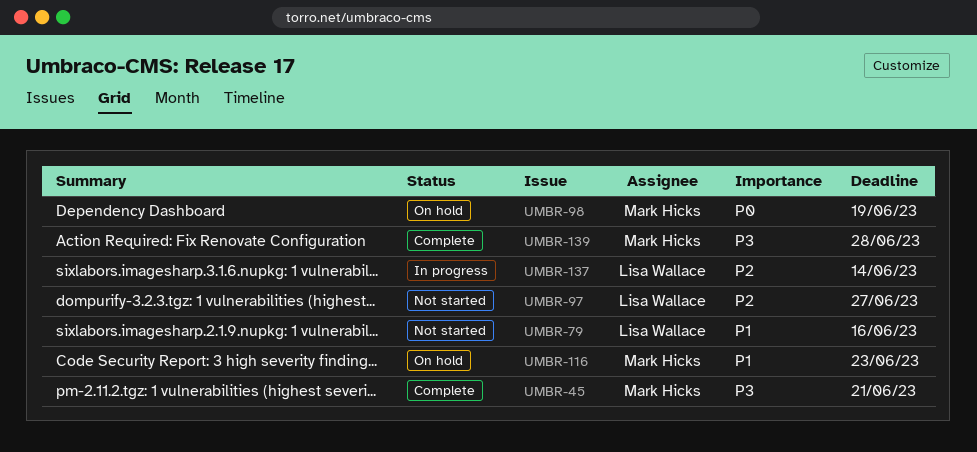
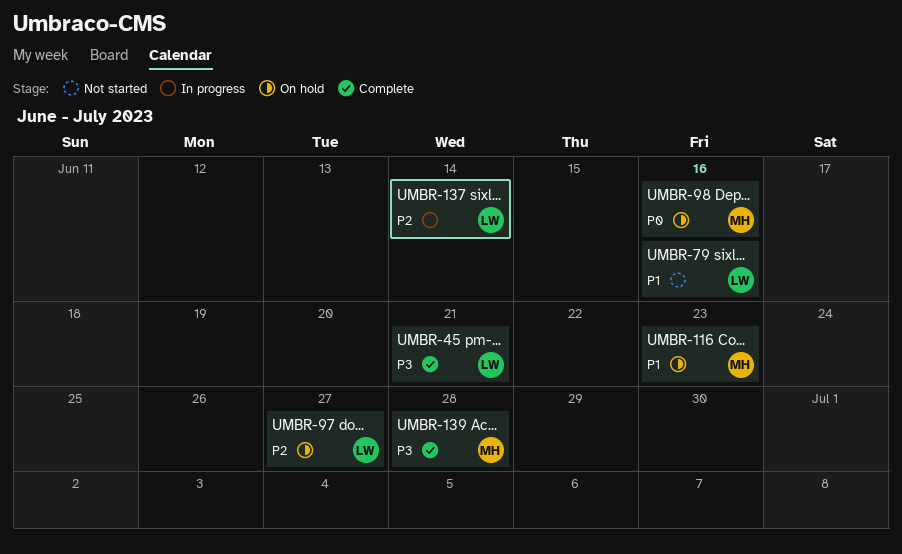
UMBR-45, owner: Mark Hicks -> Lisa Wallace
UMBR-97, status: Not started -> On hold
UMBR-98, due: Jun 19 -> Jun 16

